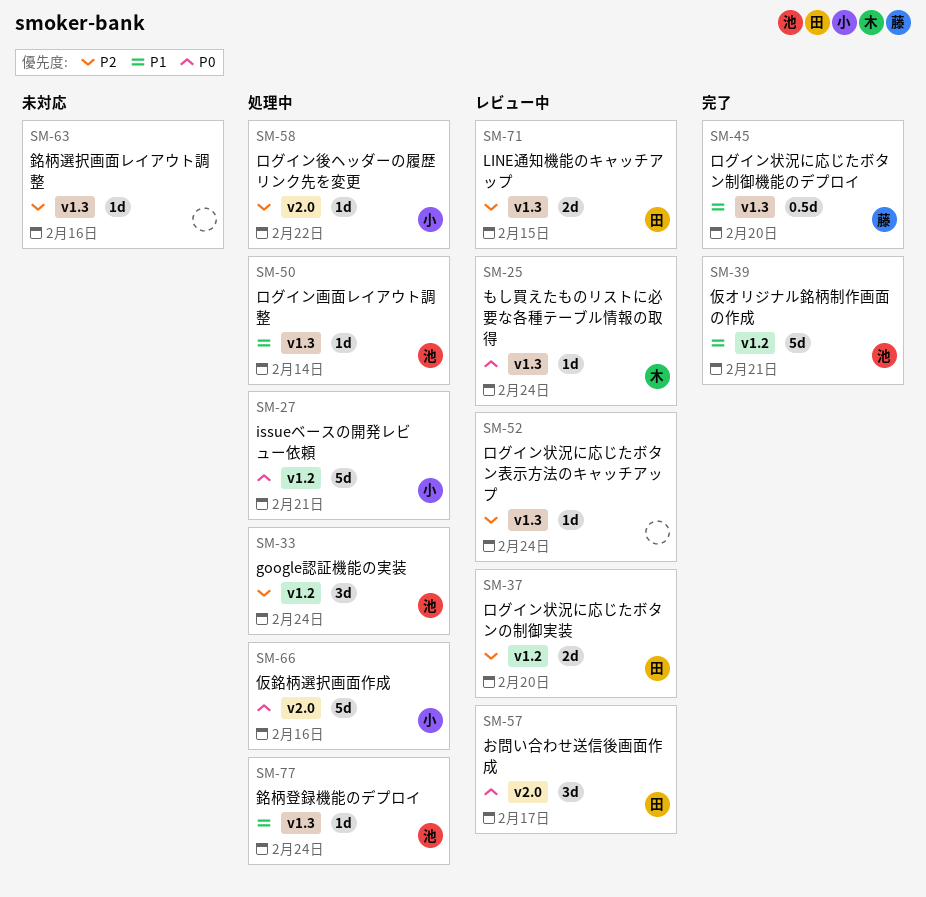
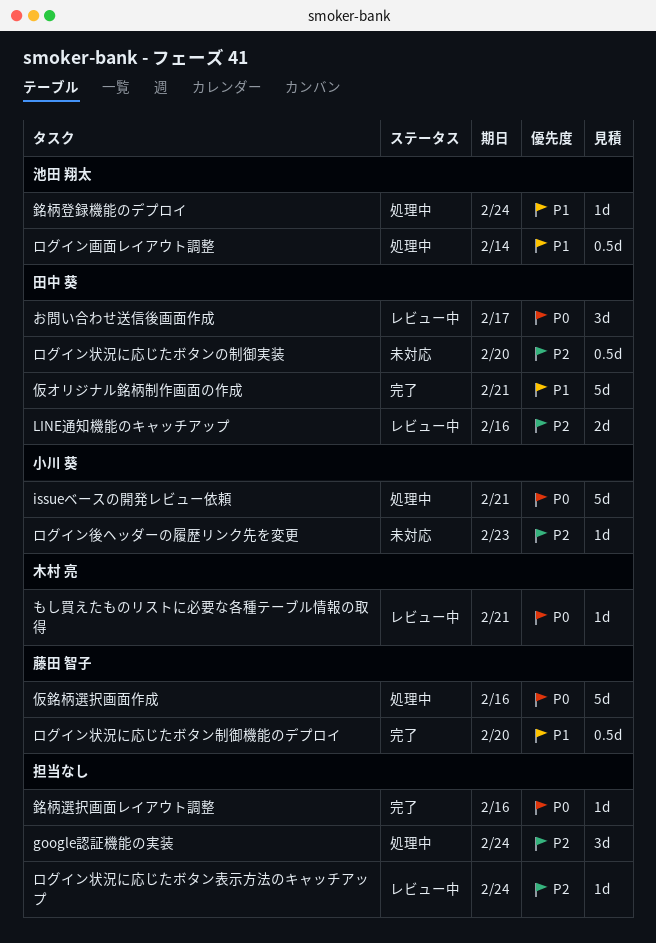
google認証機能の実装, owner: 池田 翔太 -> none
LINE通知機能のキャッチアップ, due: Feb 15 -> Feb 16
もし買えたものリストに必要な各種テーブル情報の取得, due: Feb 24 -> Feb 21
ログイン後ヘッダーの履歴リンク先を変更, status: 処理中 -> 未対応
ログイン後ヘッダーの履歴リンク先を変更, due: Feb 22 -> Feb 23
ログイン状況に応じたボタンの制御実装, status: レビュー中 -> 未対応
ログイン状況に応じたボタンの制御実装, estimate: 2d -> 0.5d
ログイン画面レイアウト調整, estimate: 1d -> 0.5d
仮オリジナル銘柄制作画面の作成, owner: 池田 翔太 -> 田中 葵
仮銘柄選択画面作成, owner: 小川 葵 -> 藤田 智子
銘柄選択画面レイアウト調整, status: 未対応 -> 完了
銘柄選択画面レイアウト調整, priority: P2 -> P0

